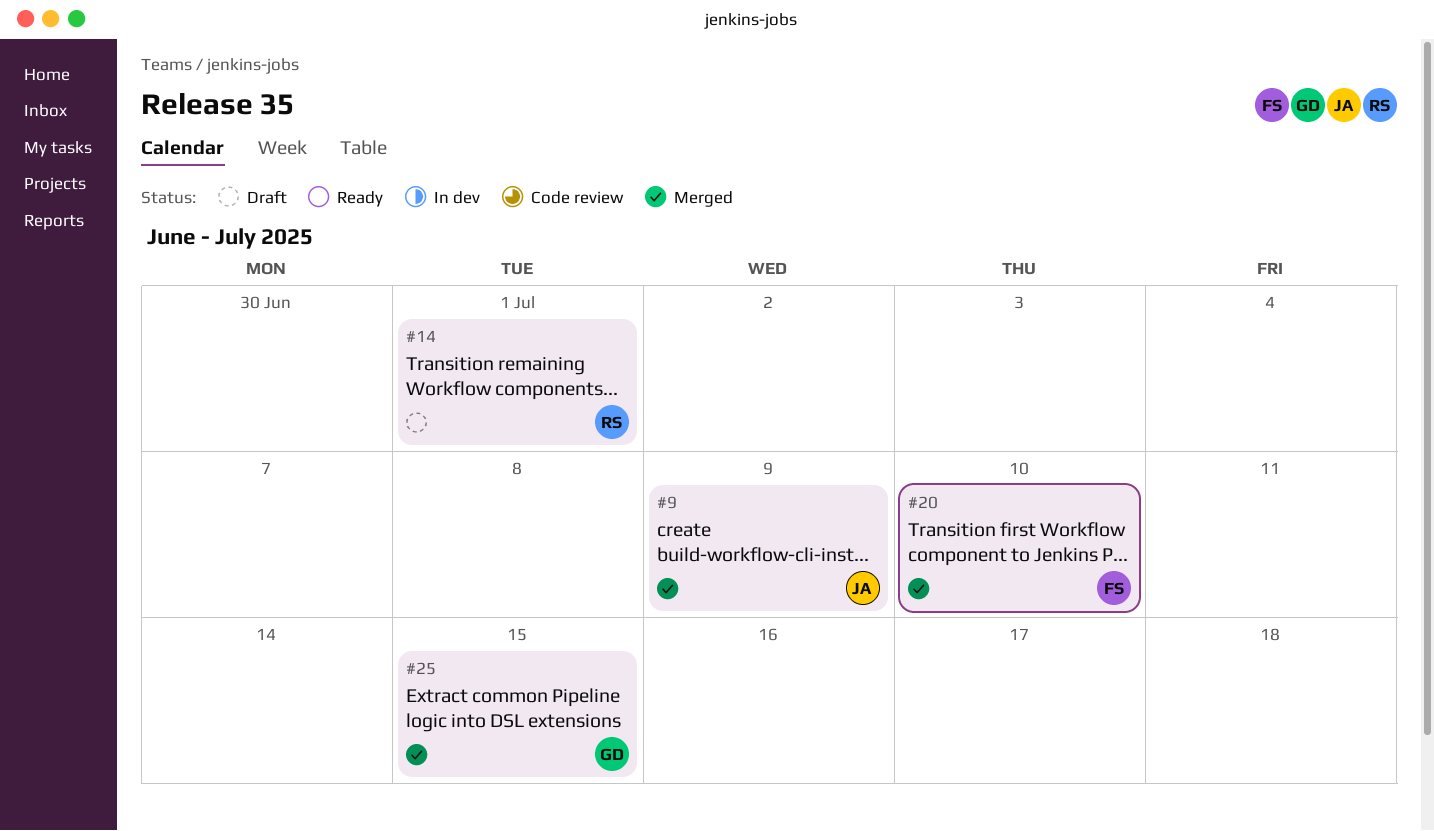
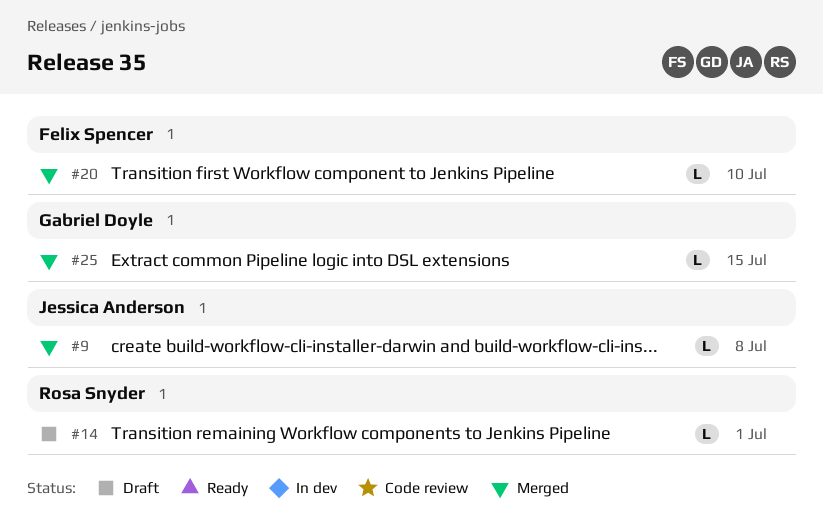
#9, due: Jul 9 -> Jul 8

